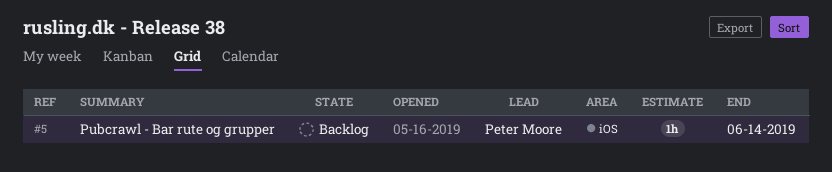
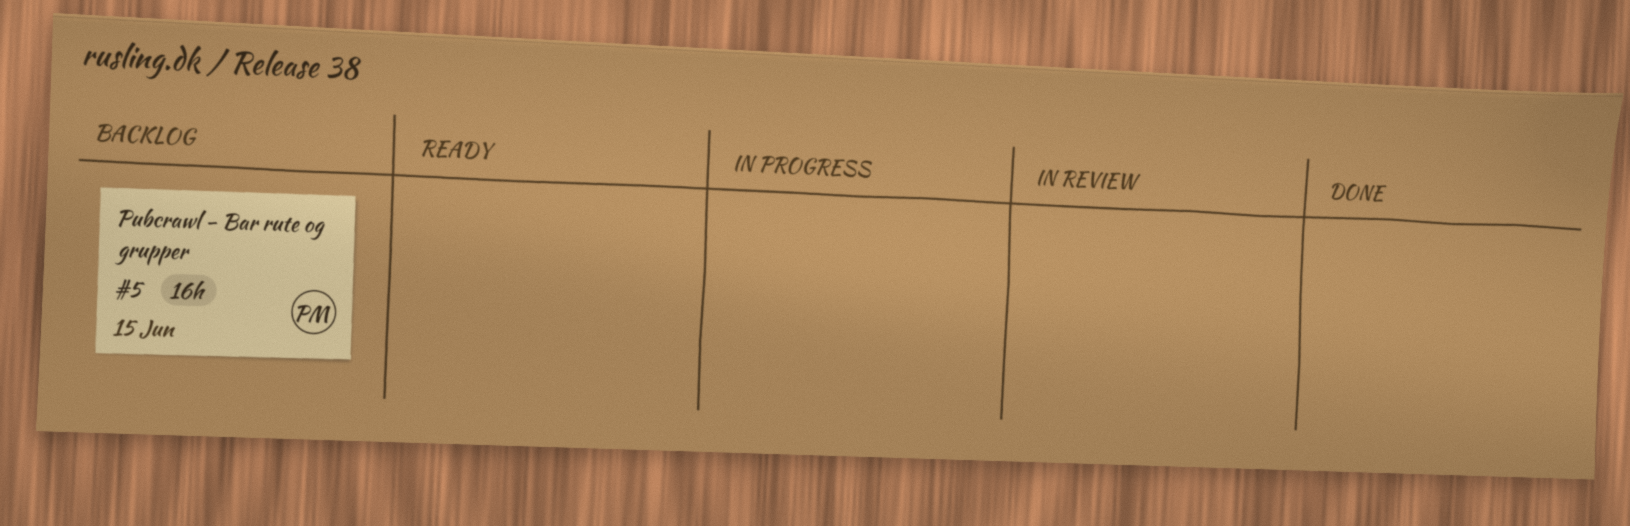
#5, estimate: 1h -> 16h
#5, due: Jun 14 -> Jun 15

